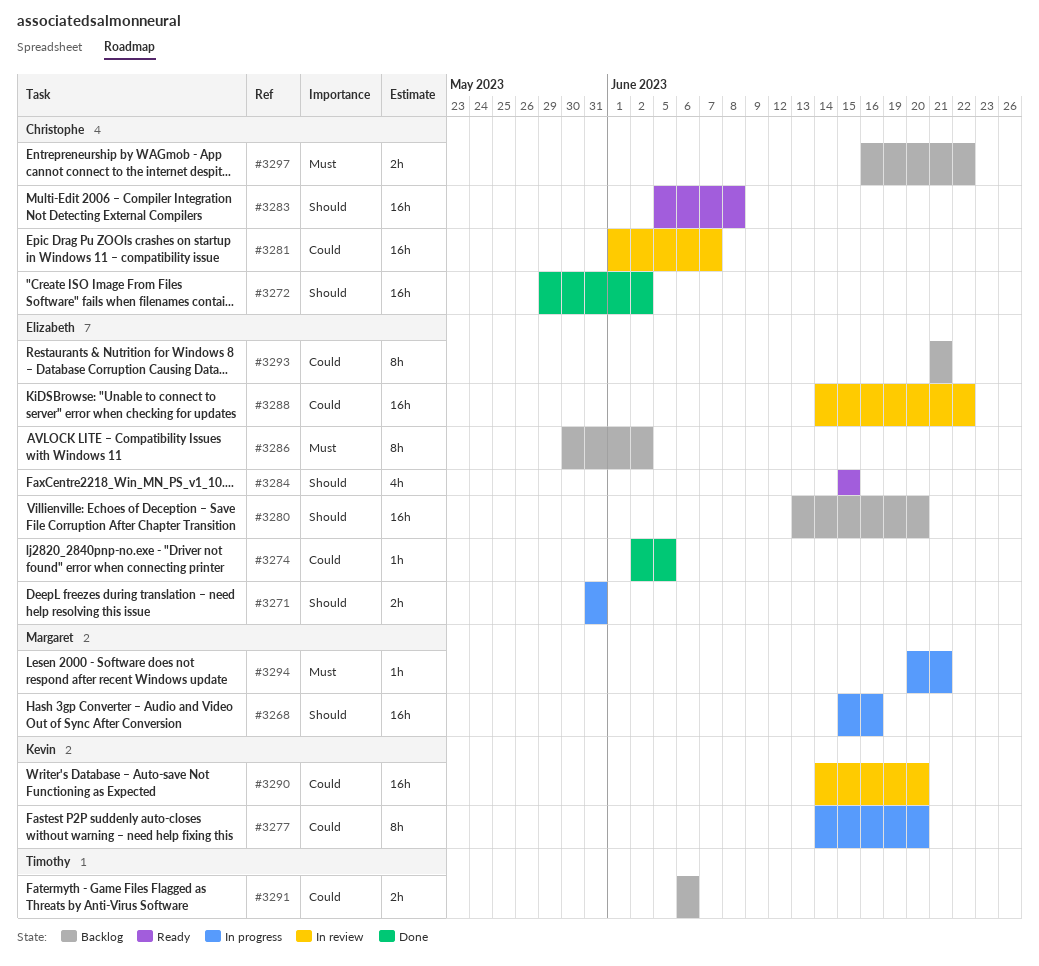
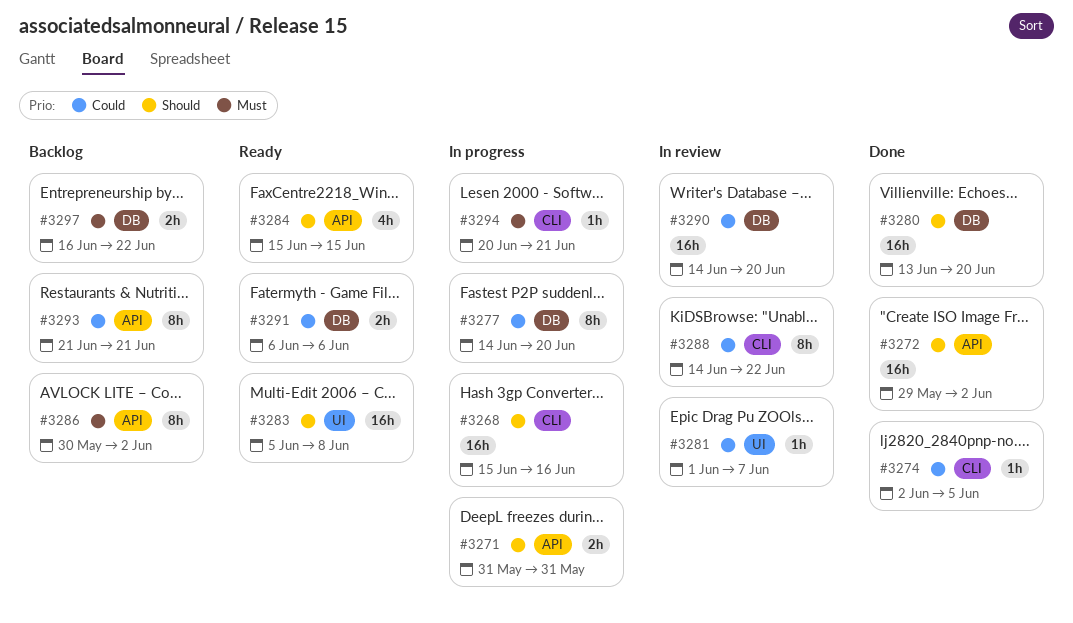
#3280, status: Backlog -> Done
#3281, estimate: 16h -> 1h
#3288, estimate: 16h -> 8h
#3291, status: Backlog -> Ready

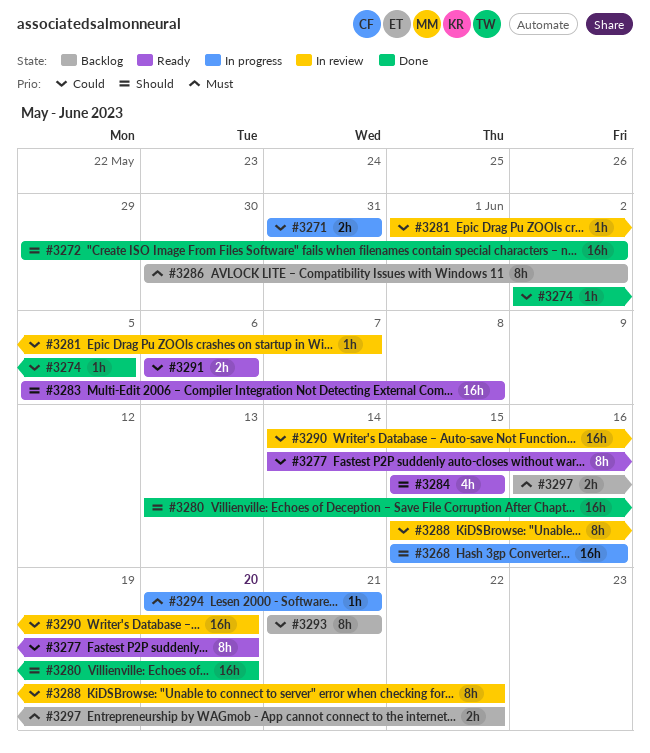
#3271, priority: Should -> Could
#3277, status: In progress -> Ready
#3288, start: Jun 14 -> Jun 15

